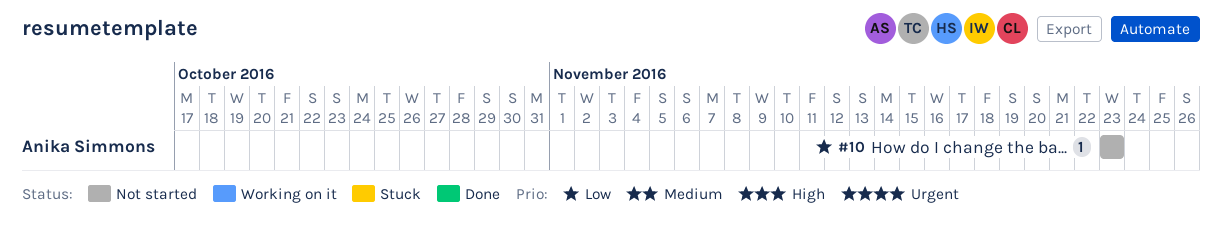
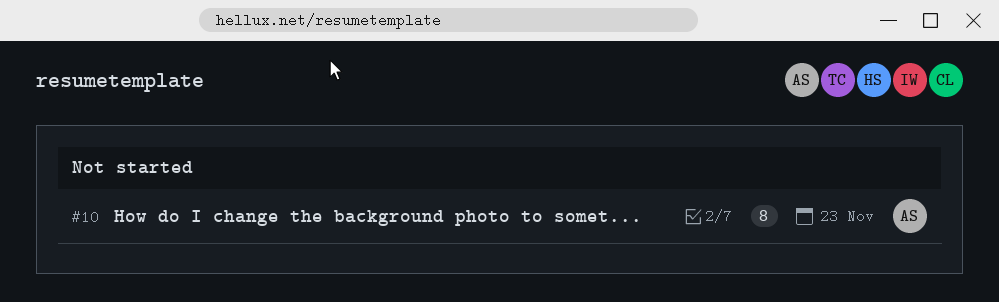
#10, estimate: 1 -> 8

